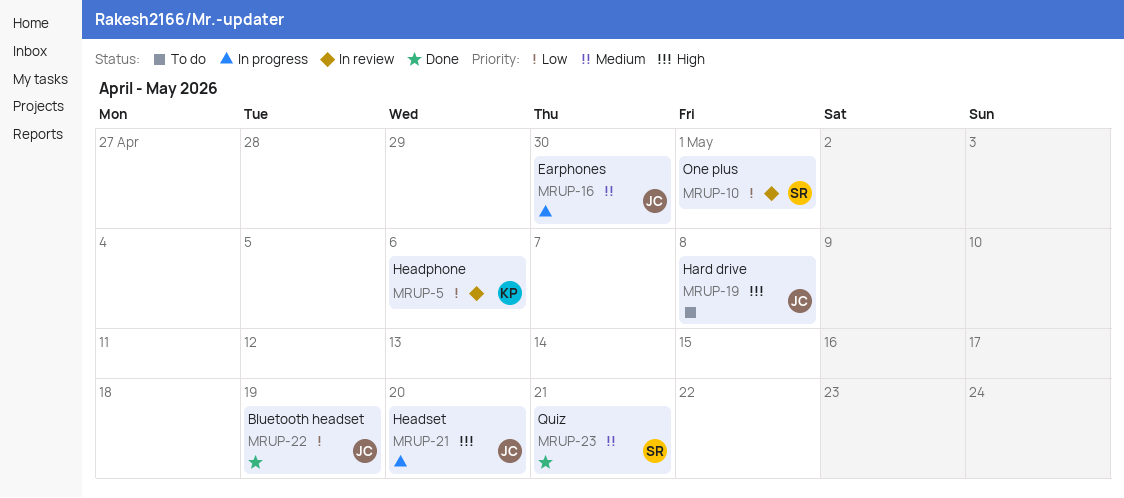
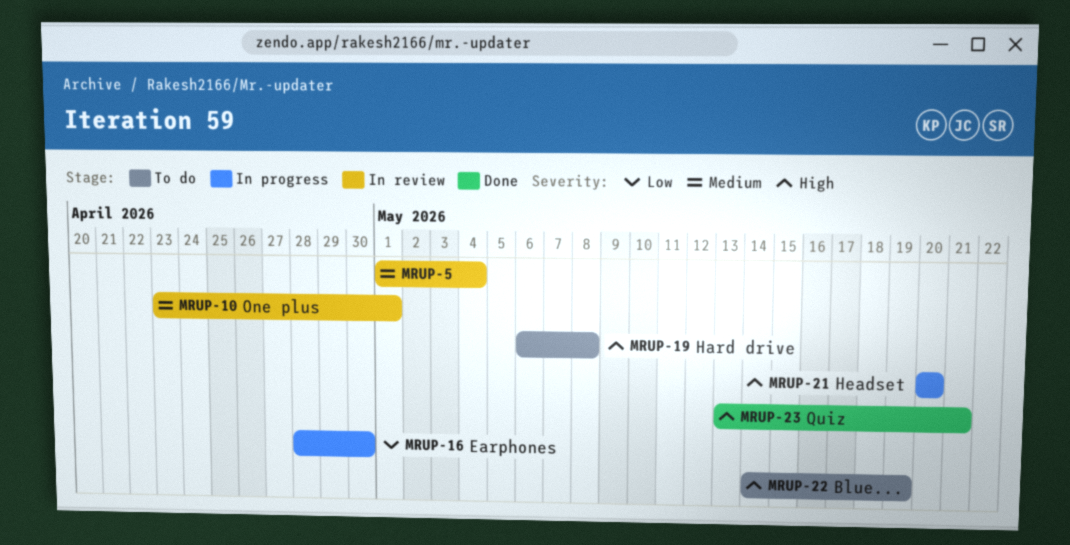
MRUP-5, priority: Low -> Medium
MRUP-5, due: May 6 -> May 4
MRUP-10, priority: Low -> Medium
MRUP-16, priority: Medium -> Low
MRUP-22, status: Done -> To do
MRUP-22, priority: Low -> High
MRUP-23, priority: Medium -> High

